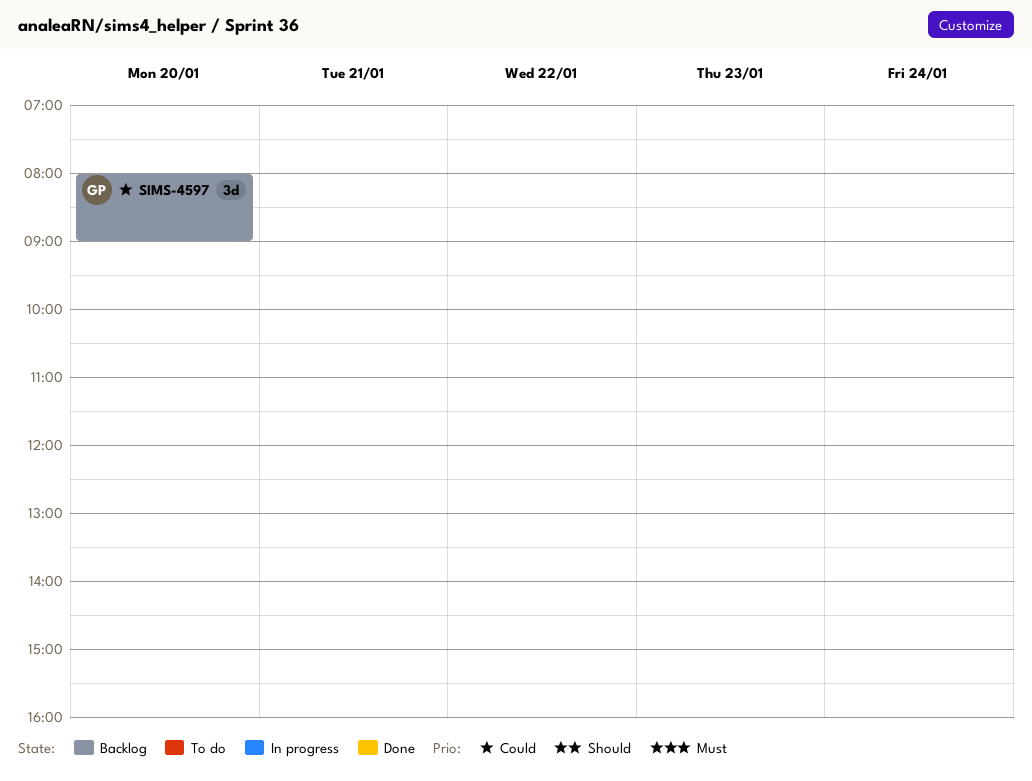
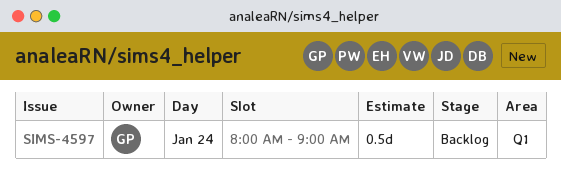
SIMS-4597, estimate: 3d -> 0.5d
SIMS-4597, day: Jan 20 -> Jan 24

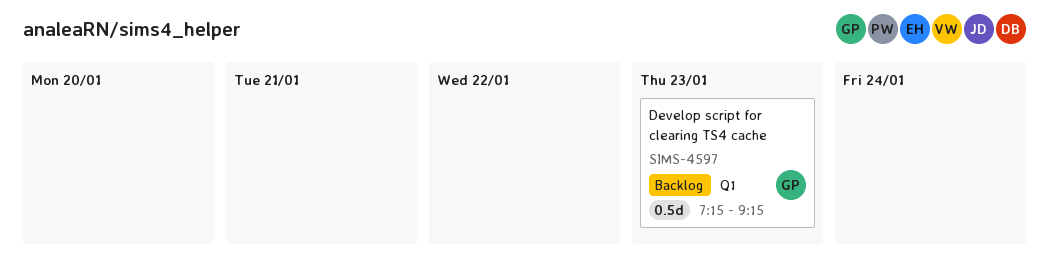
SIMS-4597, day: Jan 24 -> Jan 23
SIMS-4597, begins: 08:00 -> 07:15
SIMS-4597, ends: 09:00 -> 09:15

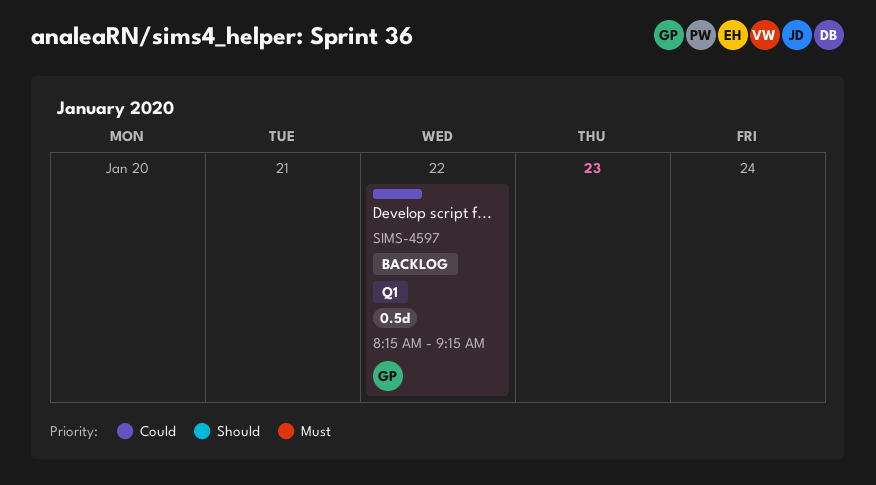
SIMS-4597, day: Jan 23 -> Jan 22
SIMS-4597, begins: 07:15 -> 08:15

